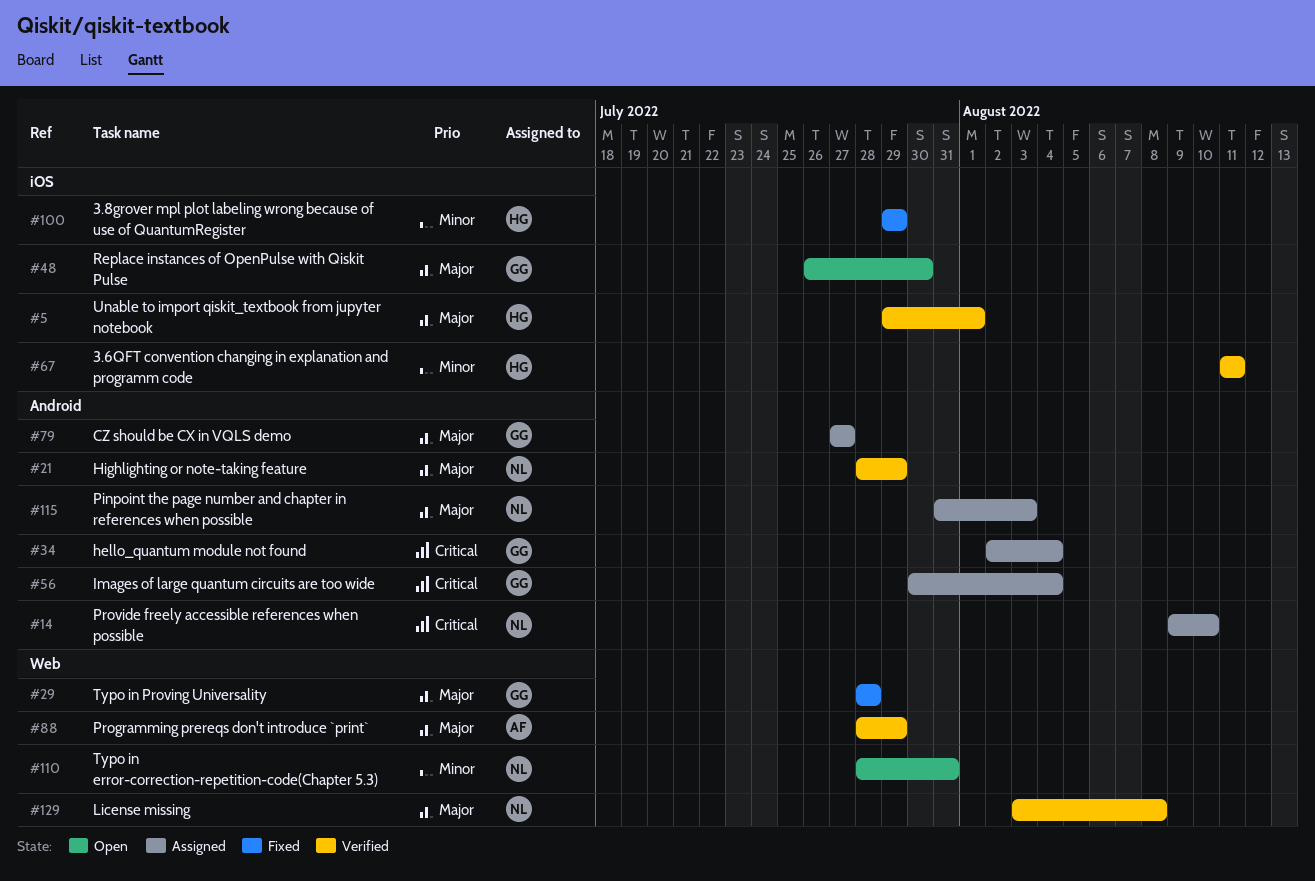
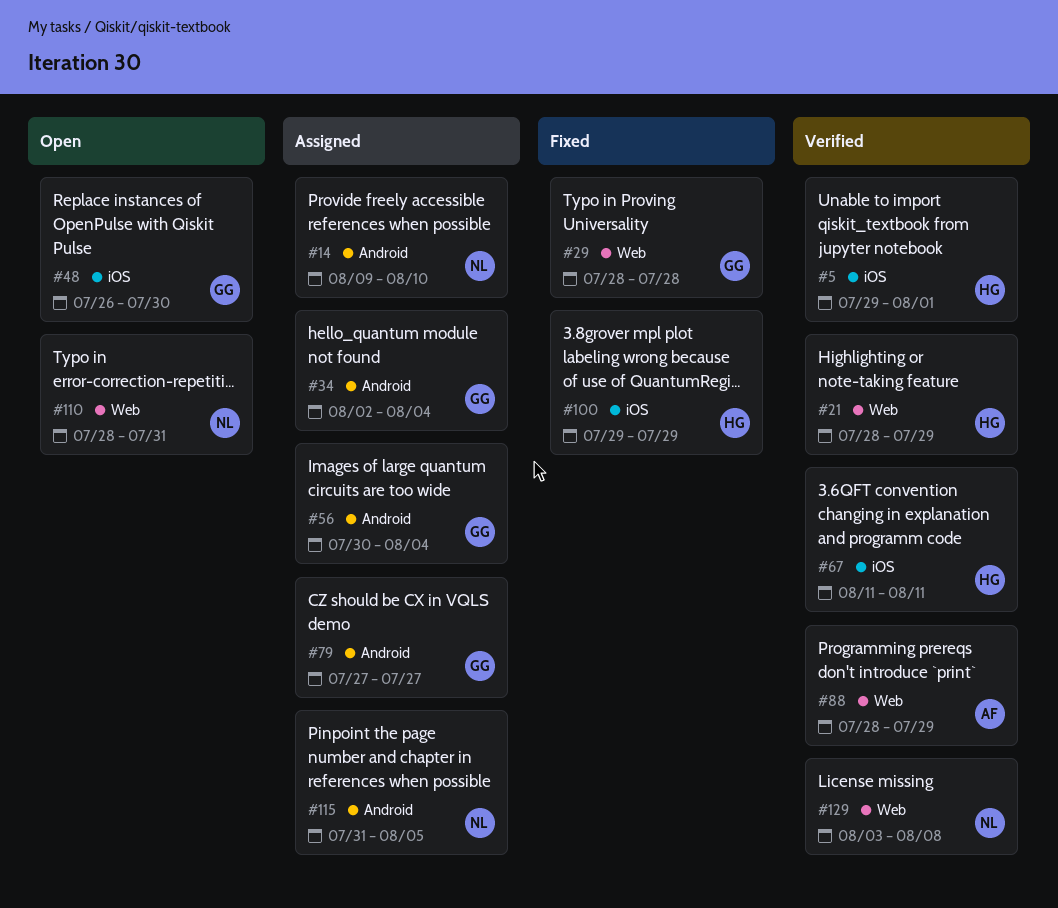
#21, owner: NL -> HG
#21, label: Android -> Web
#115, due: Aug 3 -> Aug 5

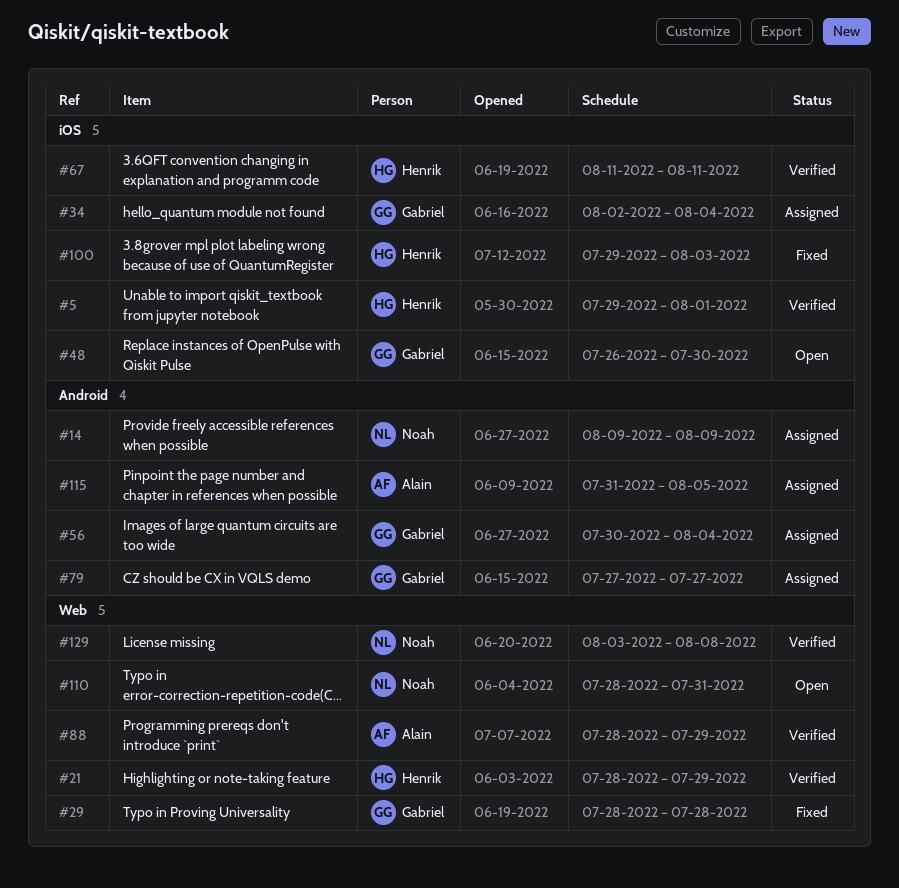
#14, due: Aug 10 -> Aug 9
#34, label: Android -> iOS
#100, due: Jul 29 -> Aug 3
#115, owner: Noah -> Alain

